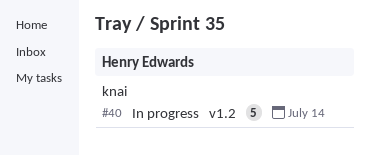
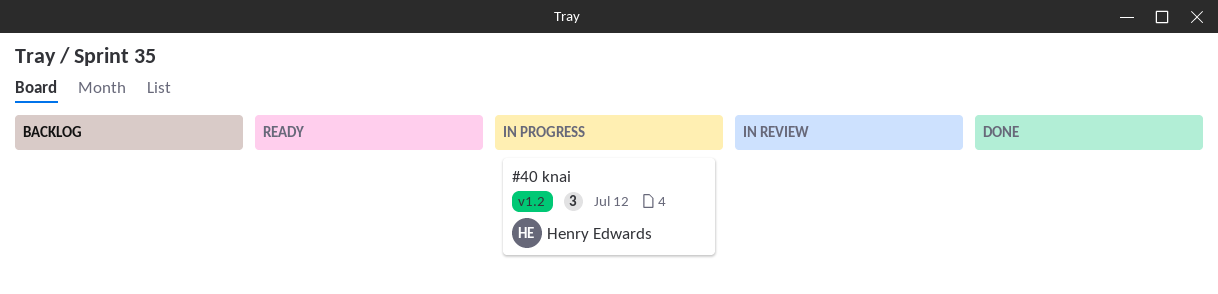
#40, estimate: 5 -> 3
#40, day: Jul 14 -> Jul 12

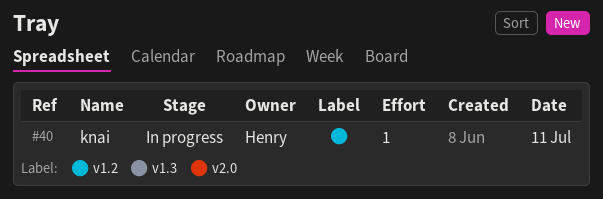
#40, estimate: 3 -> 1
#40, day: Jul 12 -> Jul 11

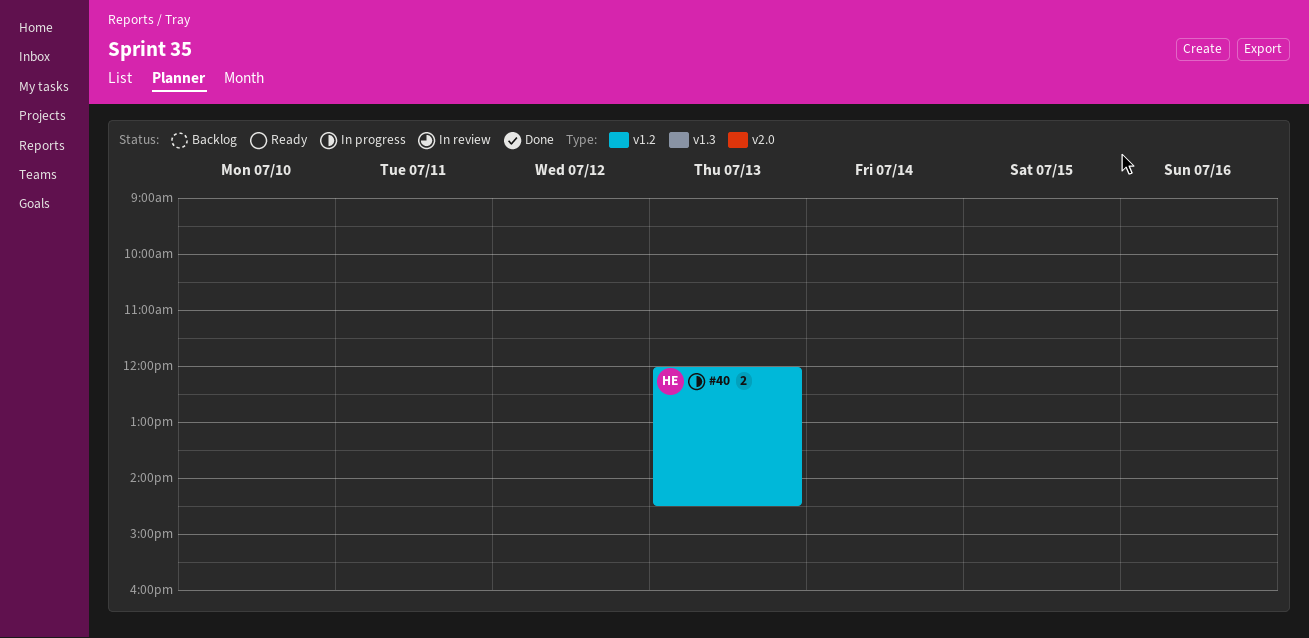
#40, estimate: 1 -> 2
#40, day: Jul 11 -> Jul 13

